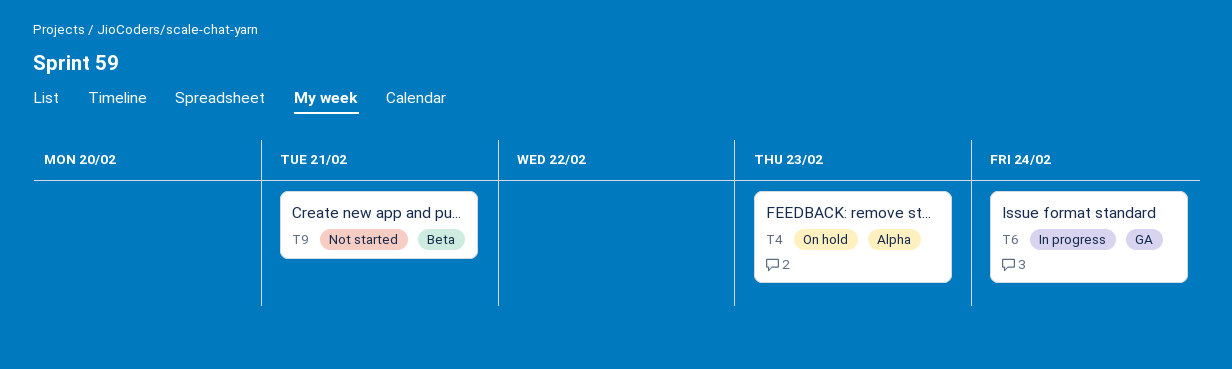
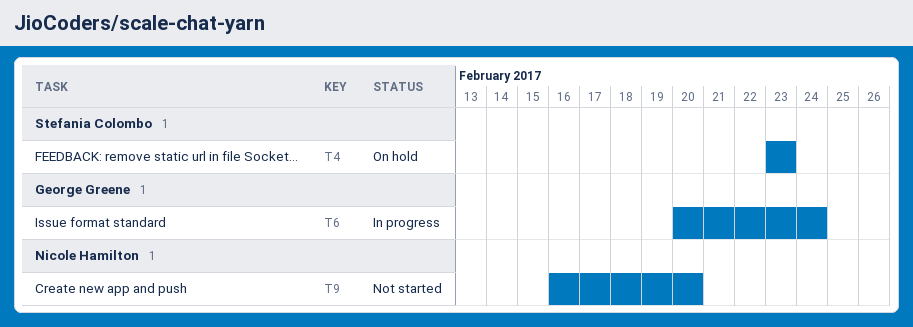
T9, due: Feb 21 -> Feb 20

